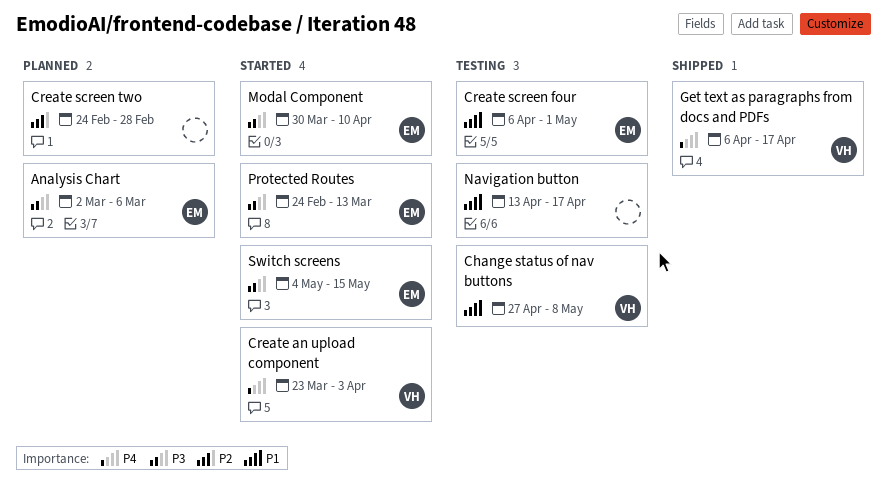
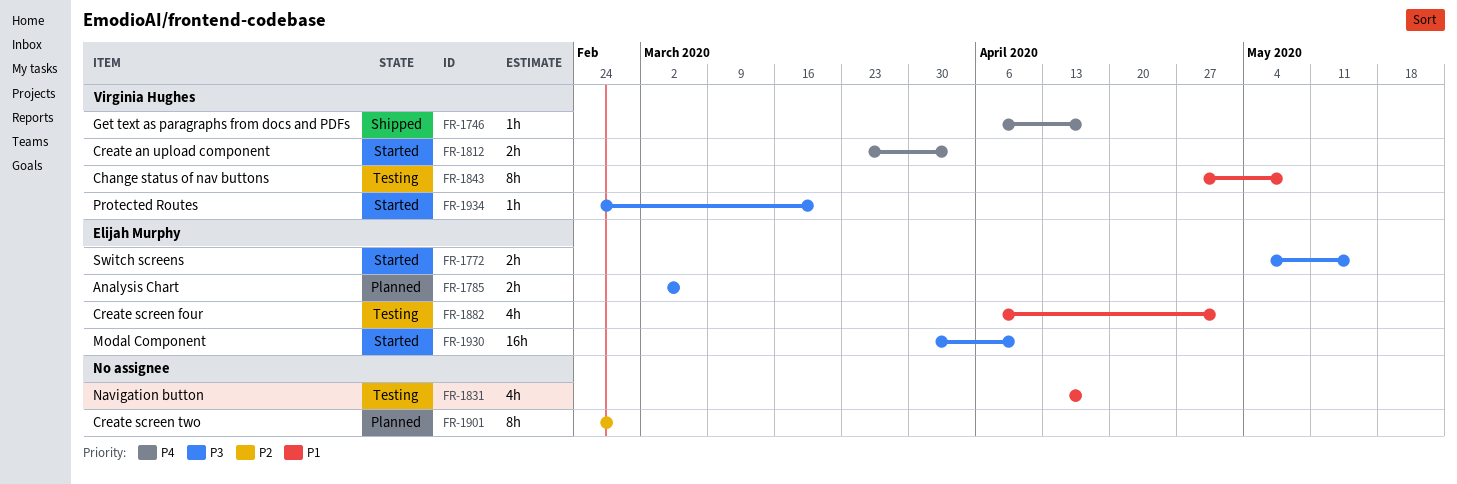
Protected Routes, owner: Elijah Murphy -> Virginia Hughes
Protected Routes, due: Mar 13 -> Mar 20

